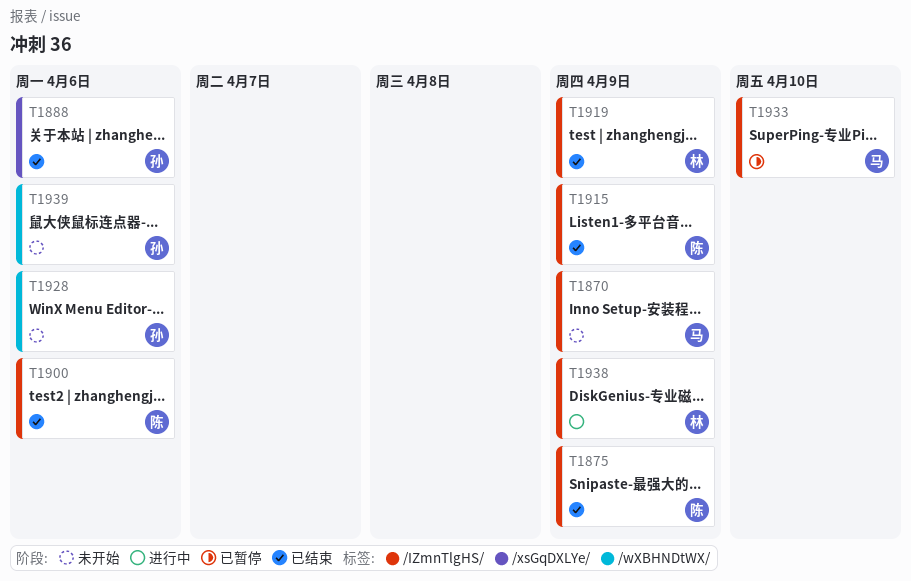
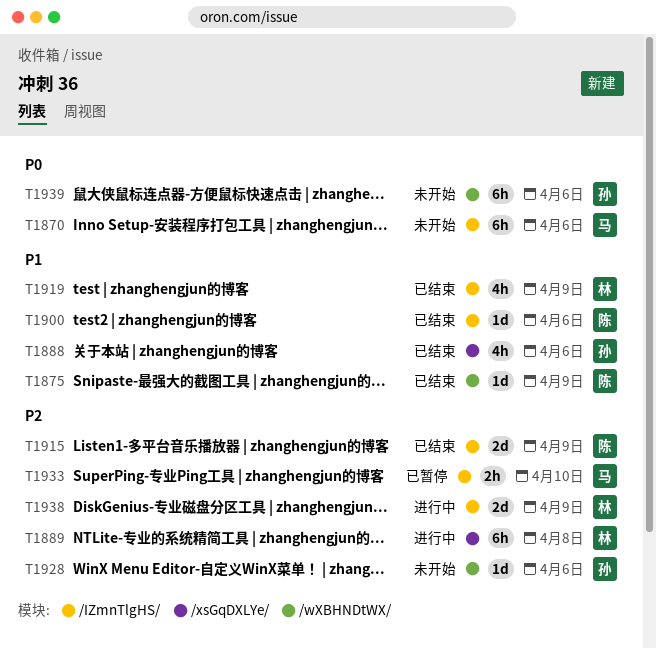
T1870, due: Apr 9 -> Apr 6
T1875, label: /IZmnTlgHS/ -> /wXBHNDtWX/
T1889: none -> present

